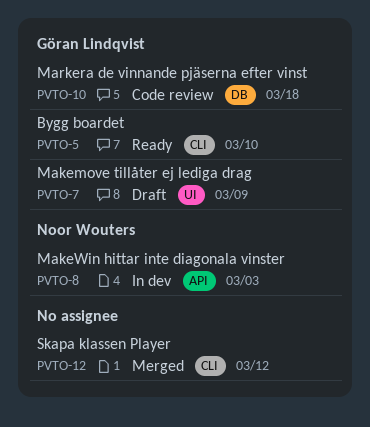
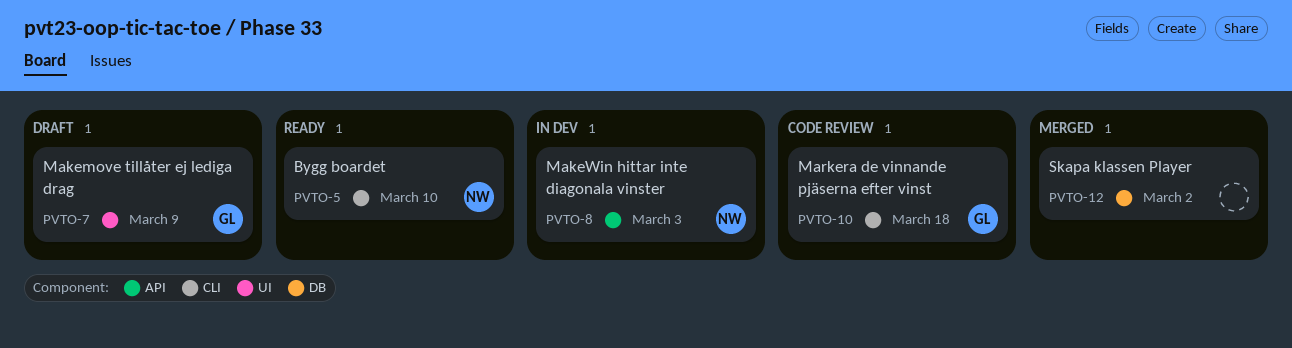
PVTO-5, owner: Göran Lindqvist -> Noor Wouters
PVTO-10, label: DB -> CLI
PVTO-12, label: CLI -> DB
PVTO-12, due: Mar 12 -> Mar 2

